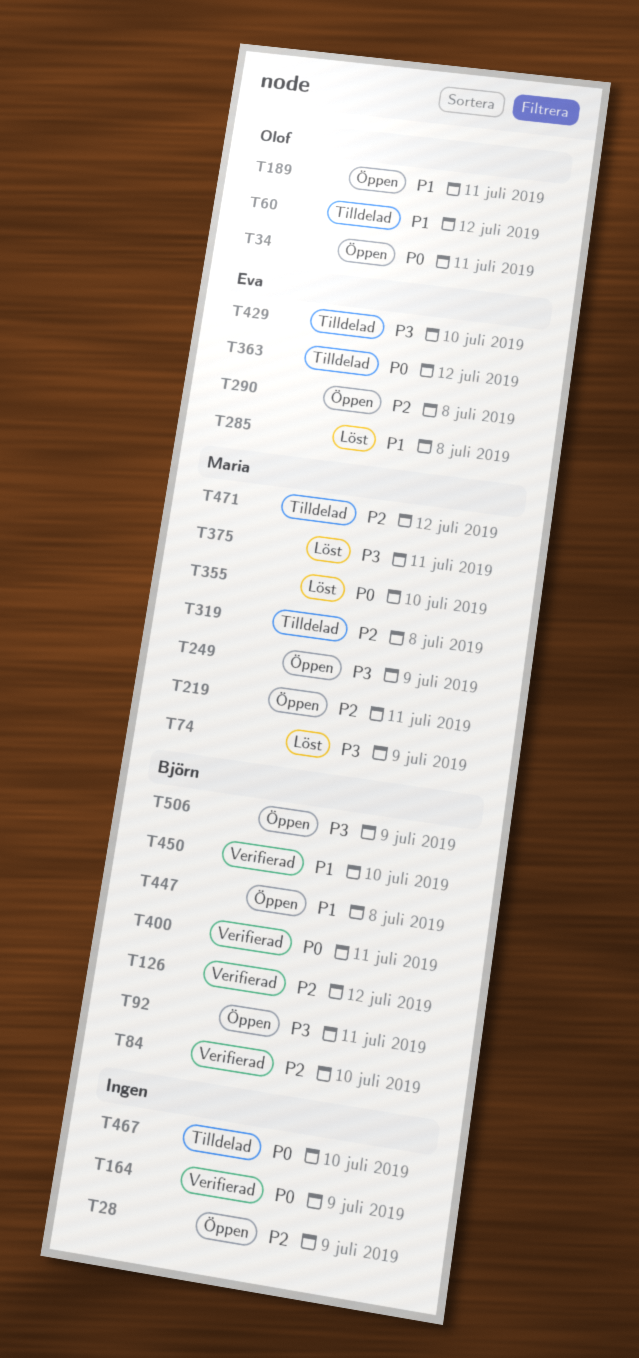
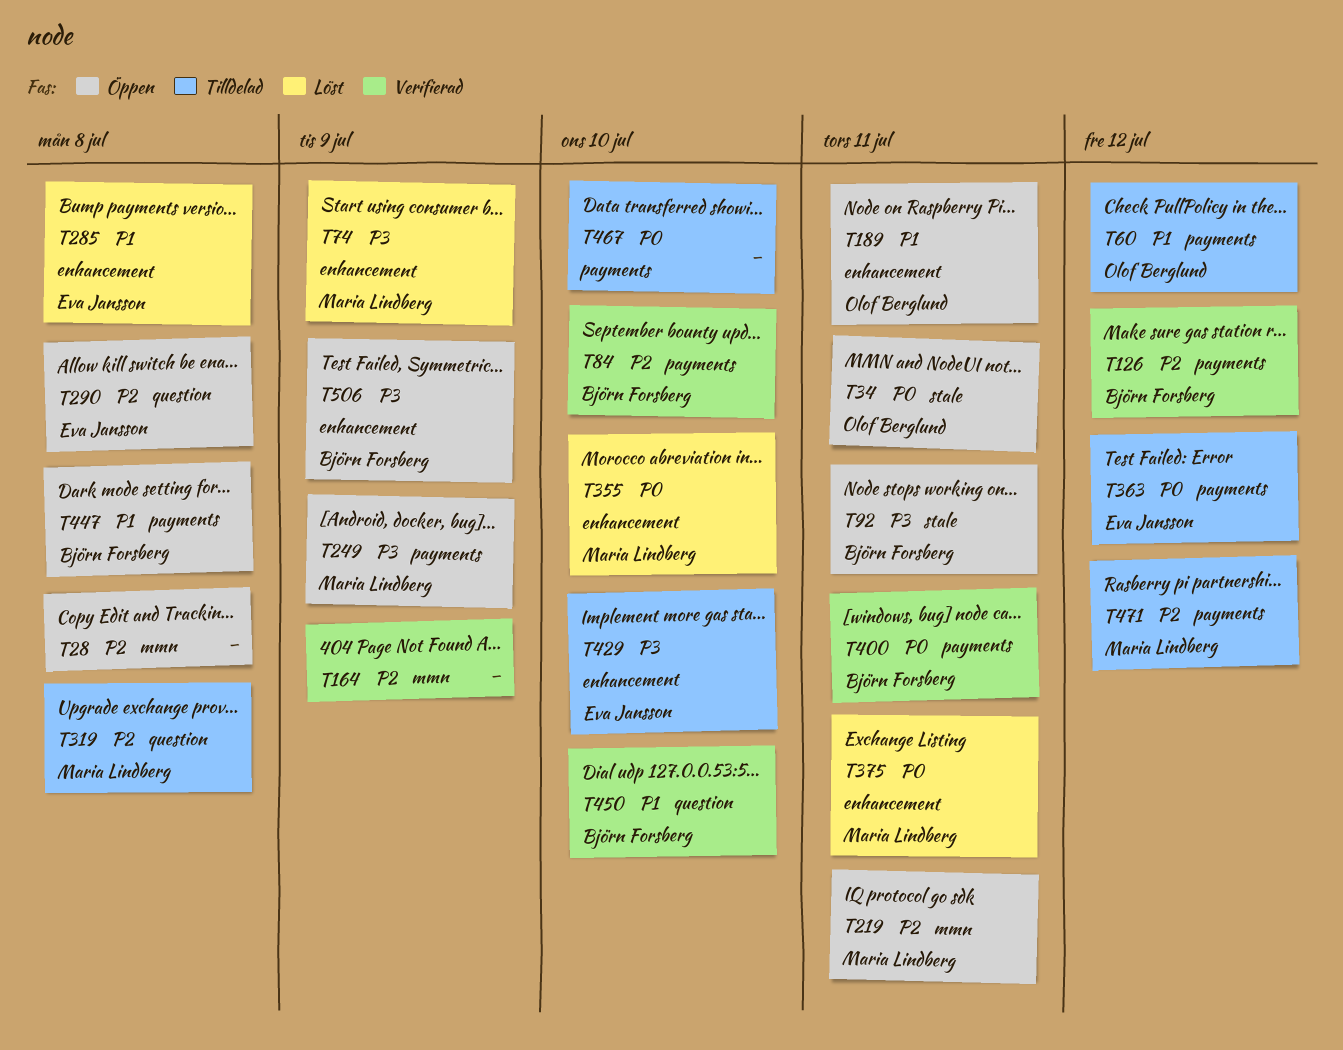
T28, due: Jul 9 -> Jul 8
T164, priority: P0 -> P2
T375, priority: P3 -> P0

